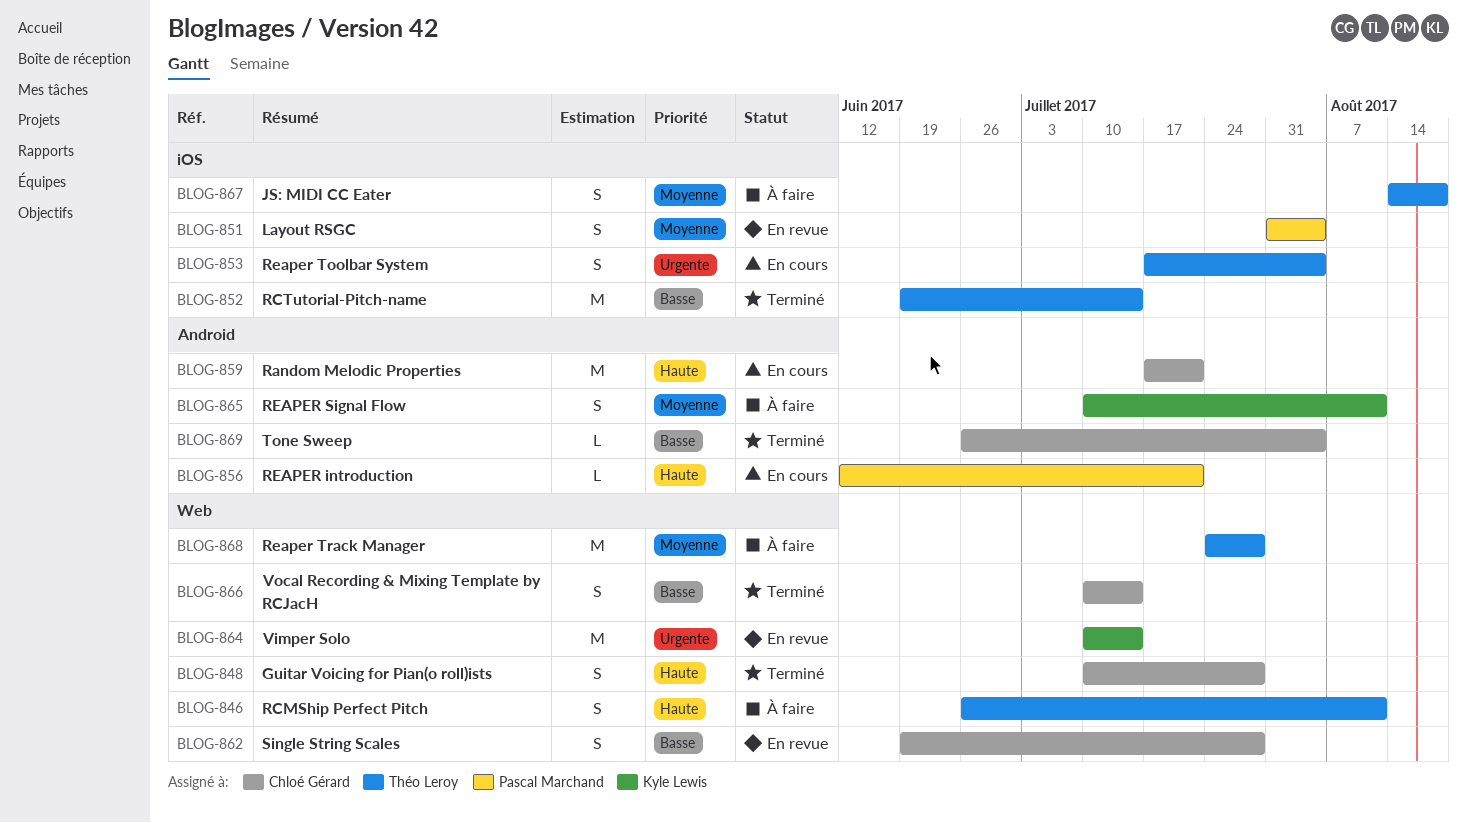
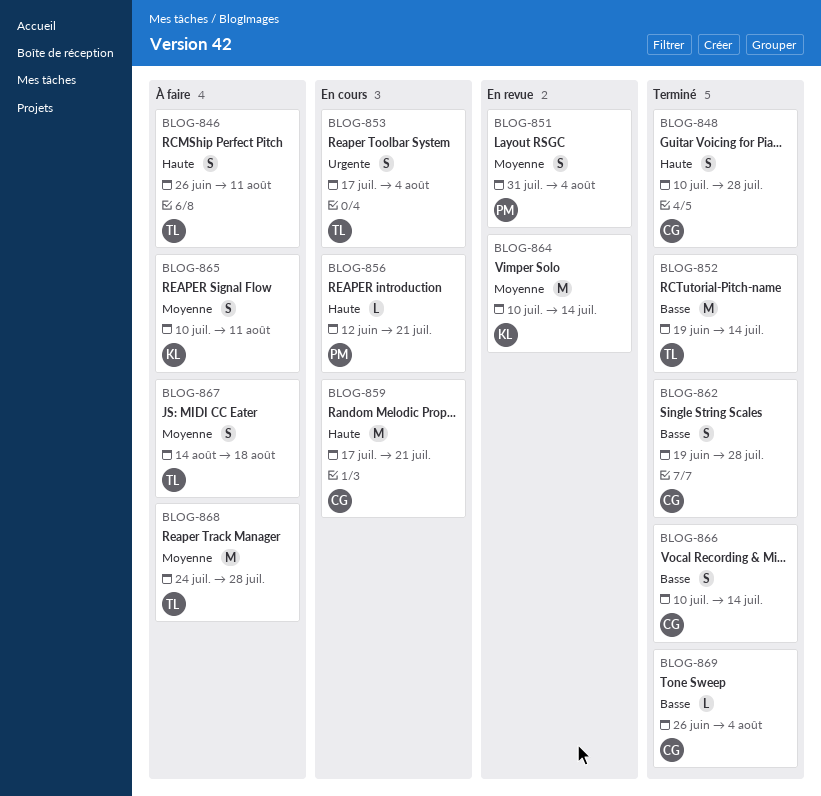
BLOG-862, status: En revue -> Terminé
BLOG-864, priority: Urgente -> Moyenne

